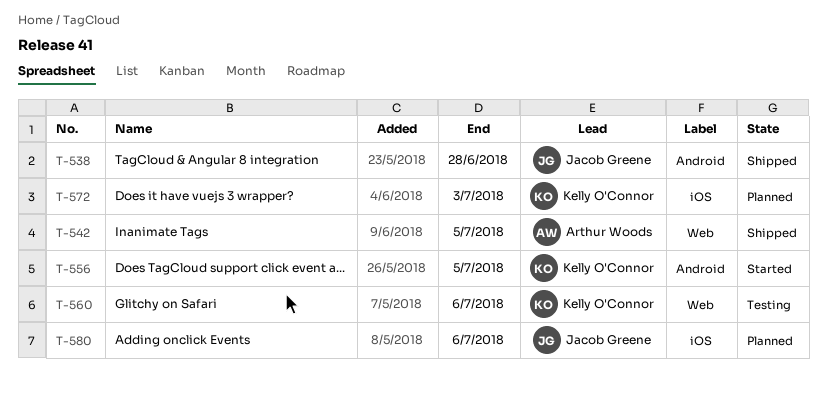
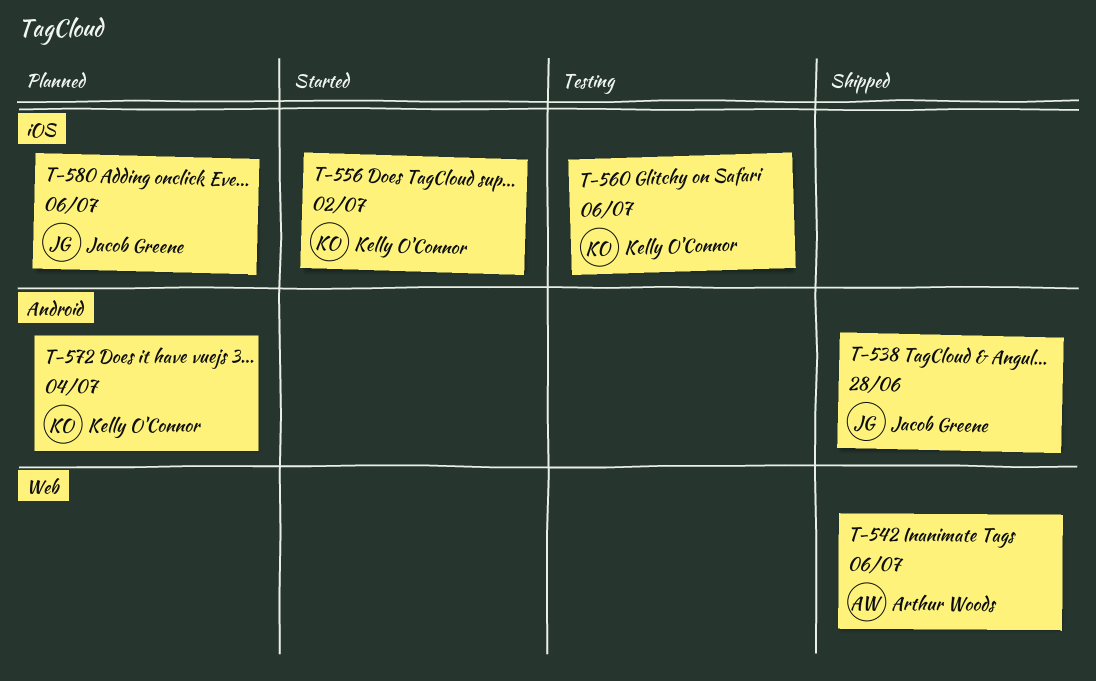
T-542, due: Jul 5 -> Jul 6
T-556, label: Android -> iOS
T-556, due: Jul 5 -> Jul 2
T-560, label: Web -> iOS
T-572, label: iOS -> Android
T-572, due: Jul 3 -> Jul 4

